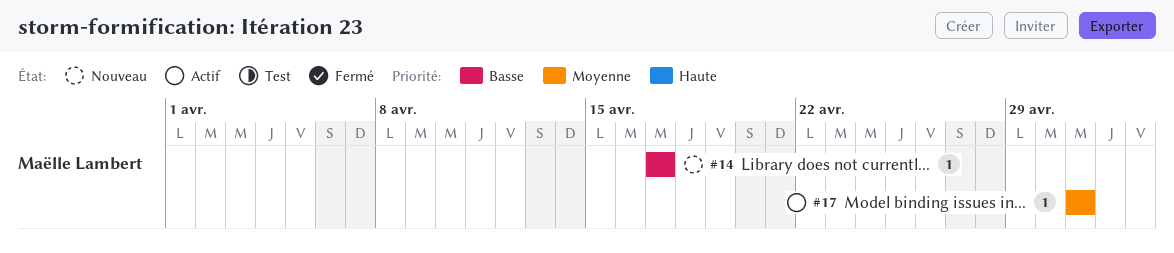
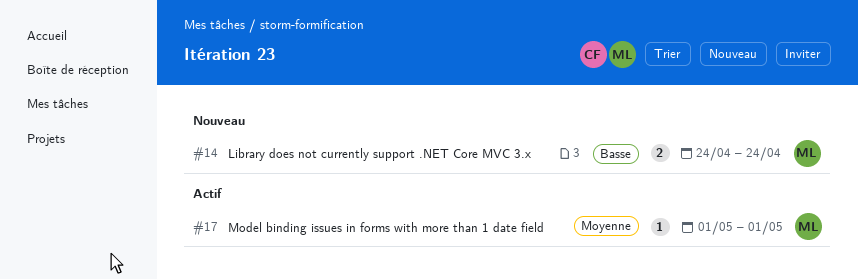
#14, estimate: 1 -> 2
#14, start: Apr 17 -> Apr 24
#14, due: Apr 17 -> Apr 24

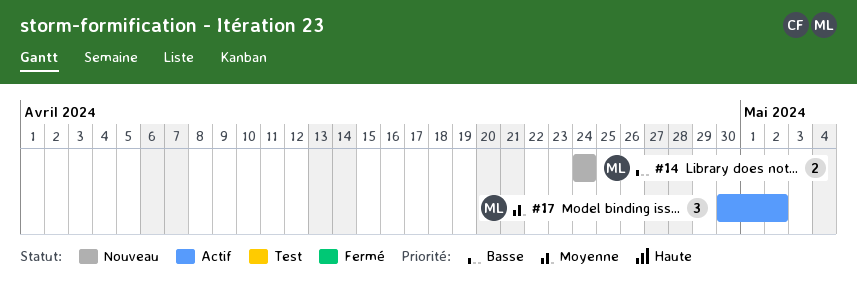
#17, estimate: 1 -> 3
#17, start: May 1 -> Apr 30
#17, due: May 1 -> May 2

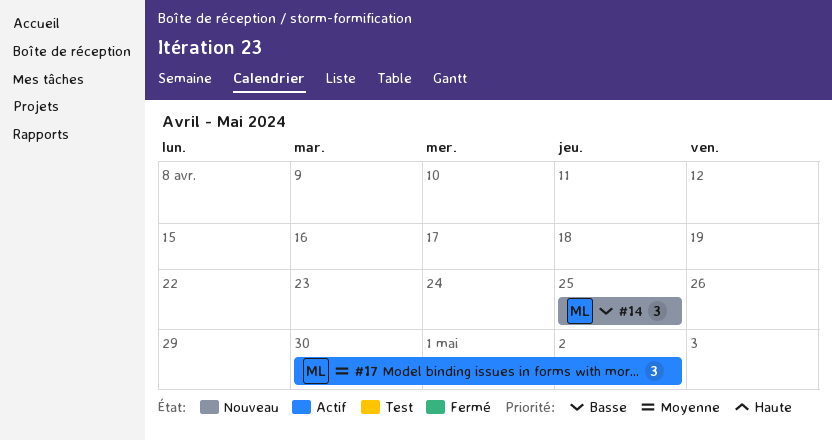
#14, estimate: 2 -> 3
#14, start: Apr 24 -> Apr 25
#14, due: Apr 24 -> Apr 25

